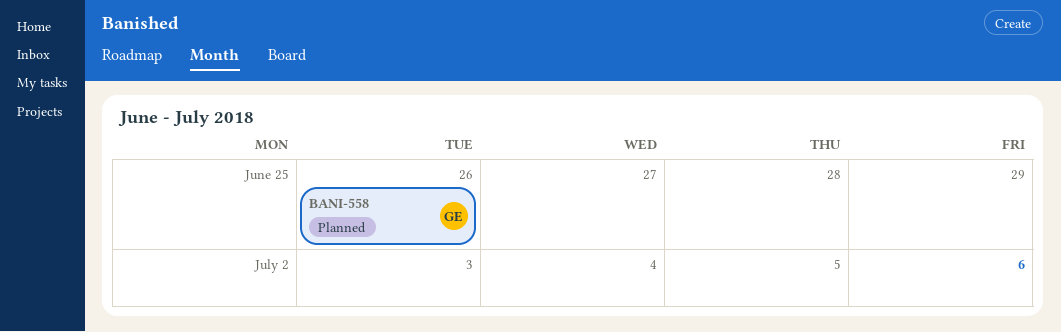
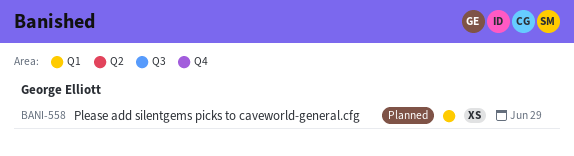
BANI-558, due: Jun 26 -> Jun 29

